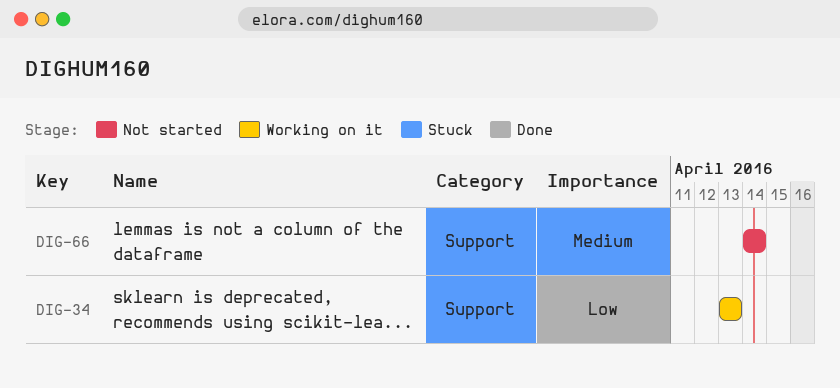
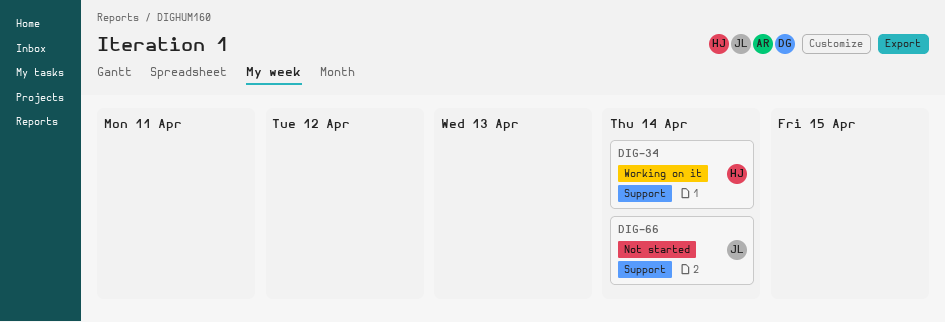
DIG-34, due: Apr 13 -> Apr 14

